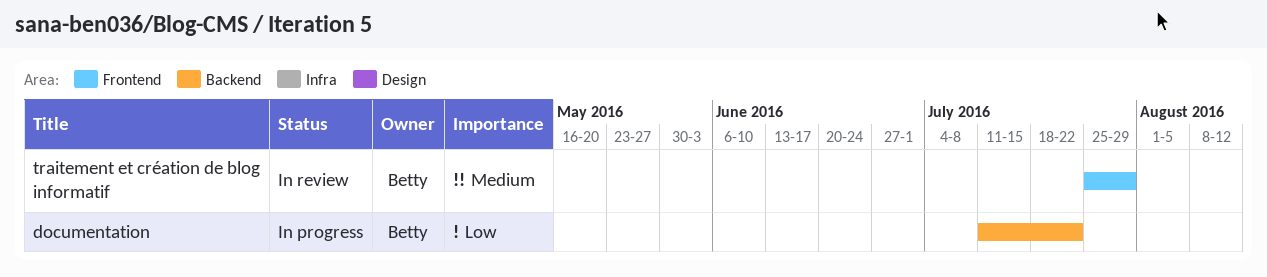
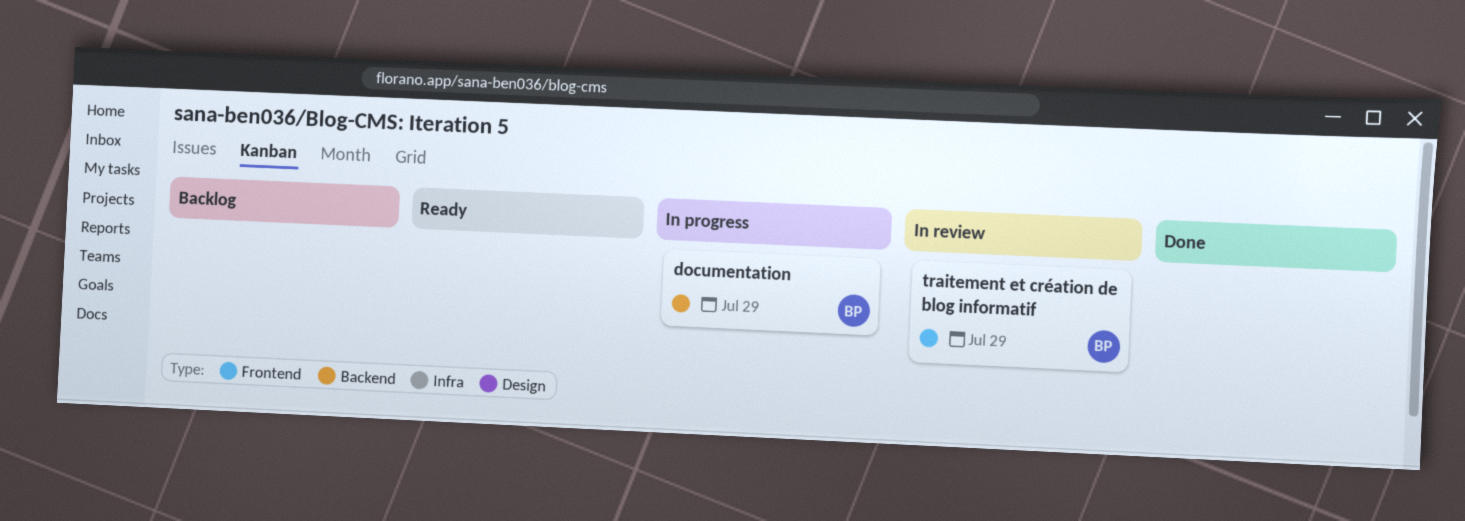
documentation, due: Jul 22 -> Jul 29

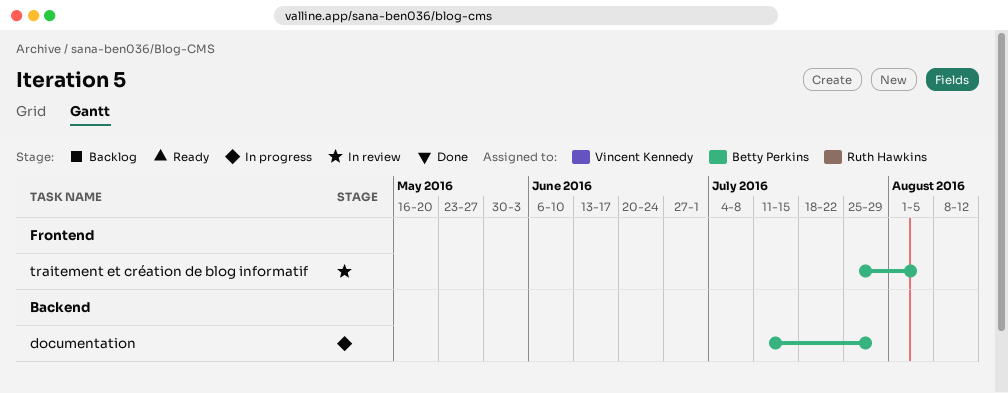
traitement et création de blog informatif, due: Jul 29 -> Aug 5

